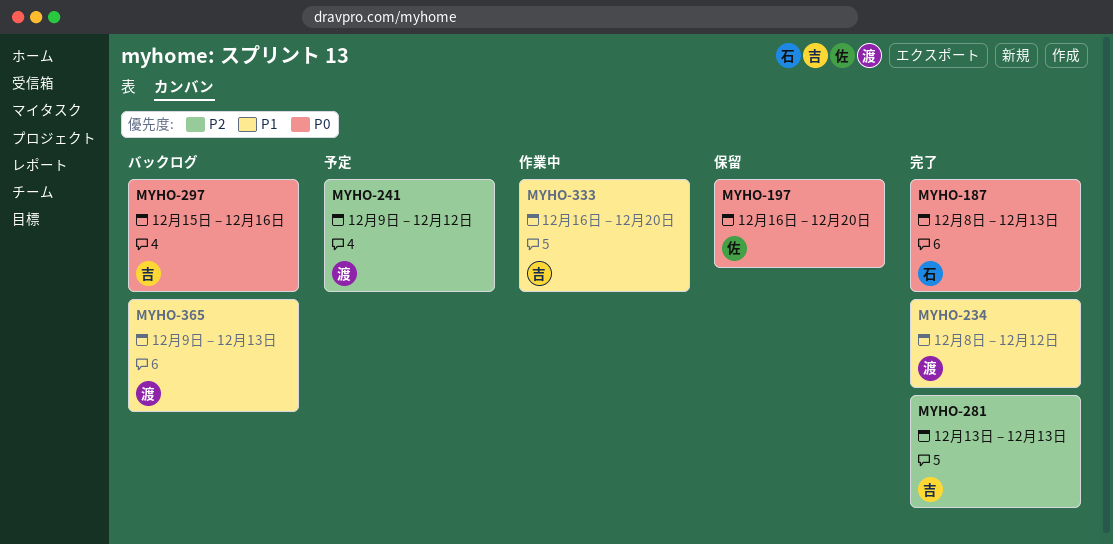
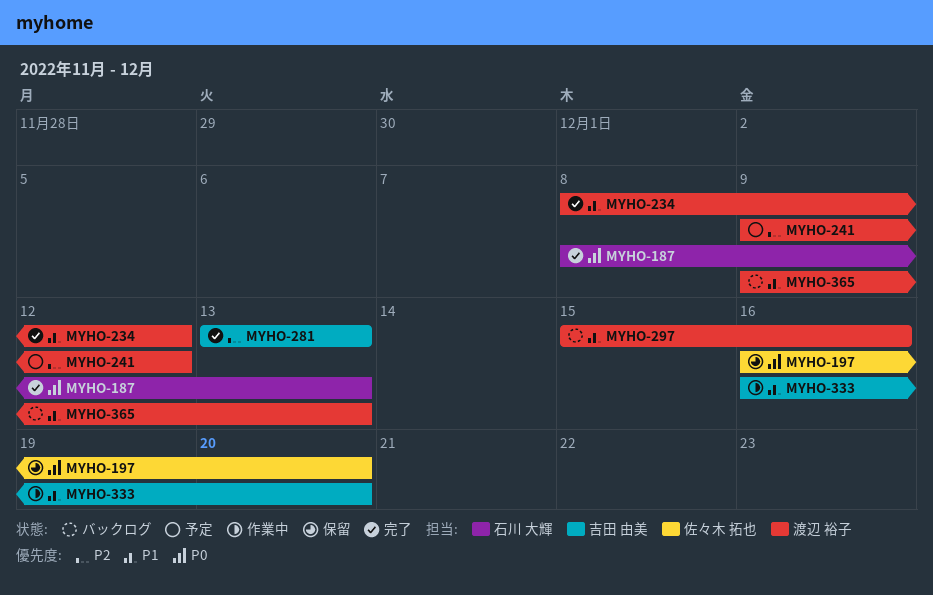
MYHO-297, owner: 吉田 由美 -> 渡辺 裕子
MYHO-297, priority: P0 -> P1

